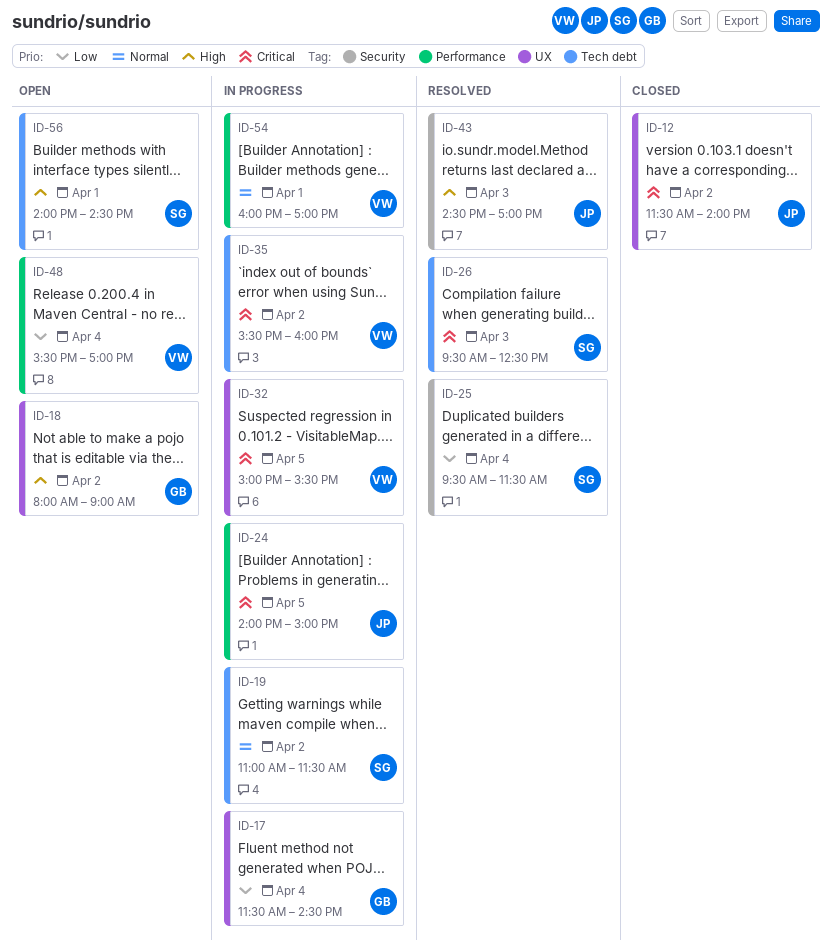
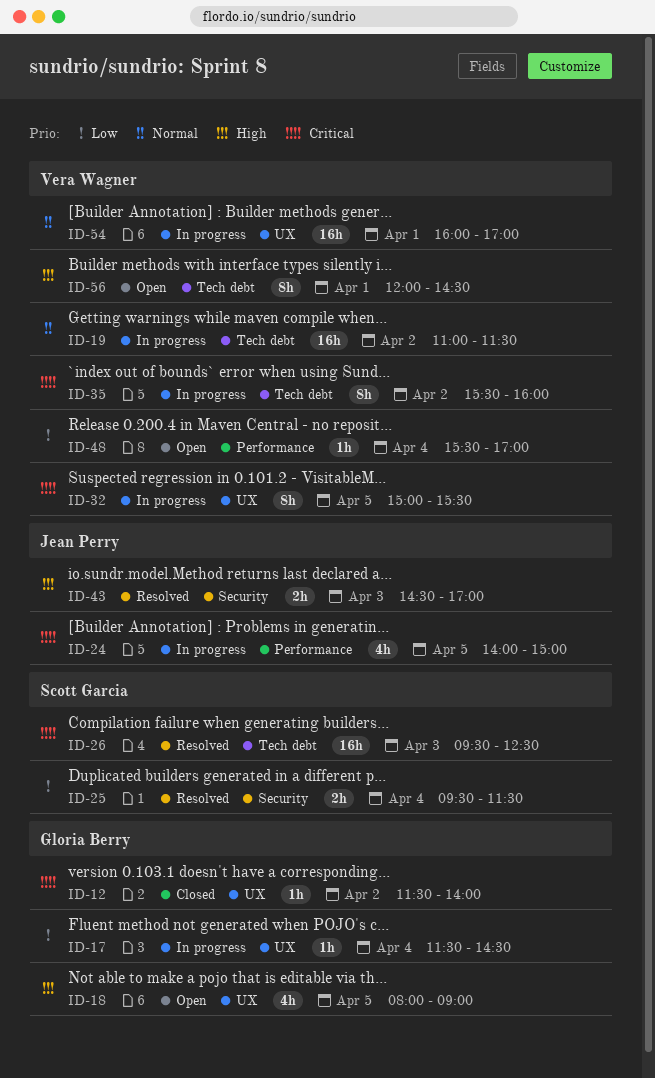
ID-12, owner: Jean Perry -> Gloria Berry
ID-18, day: Apr 2 -> Apr 5
ID-19, owner: Scott Garcia -> Vera Wagner
ID-54, label: Performance -> UX
ID-56, owner: Scott Garcia -> Vera Wagner
ID-56, begins: 14:00 -> 12:00

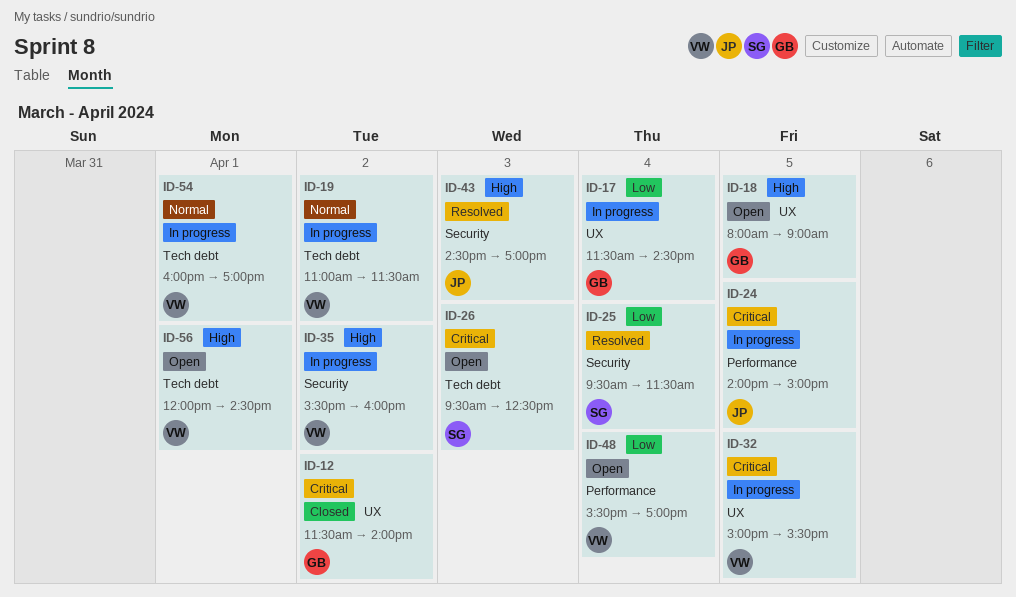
ID-26, status: Resolved -> Open
ID-35, priority: Critical -> High
ID-35, label: Tech debt -> Security
ID-54, label: UX -> Tech debt

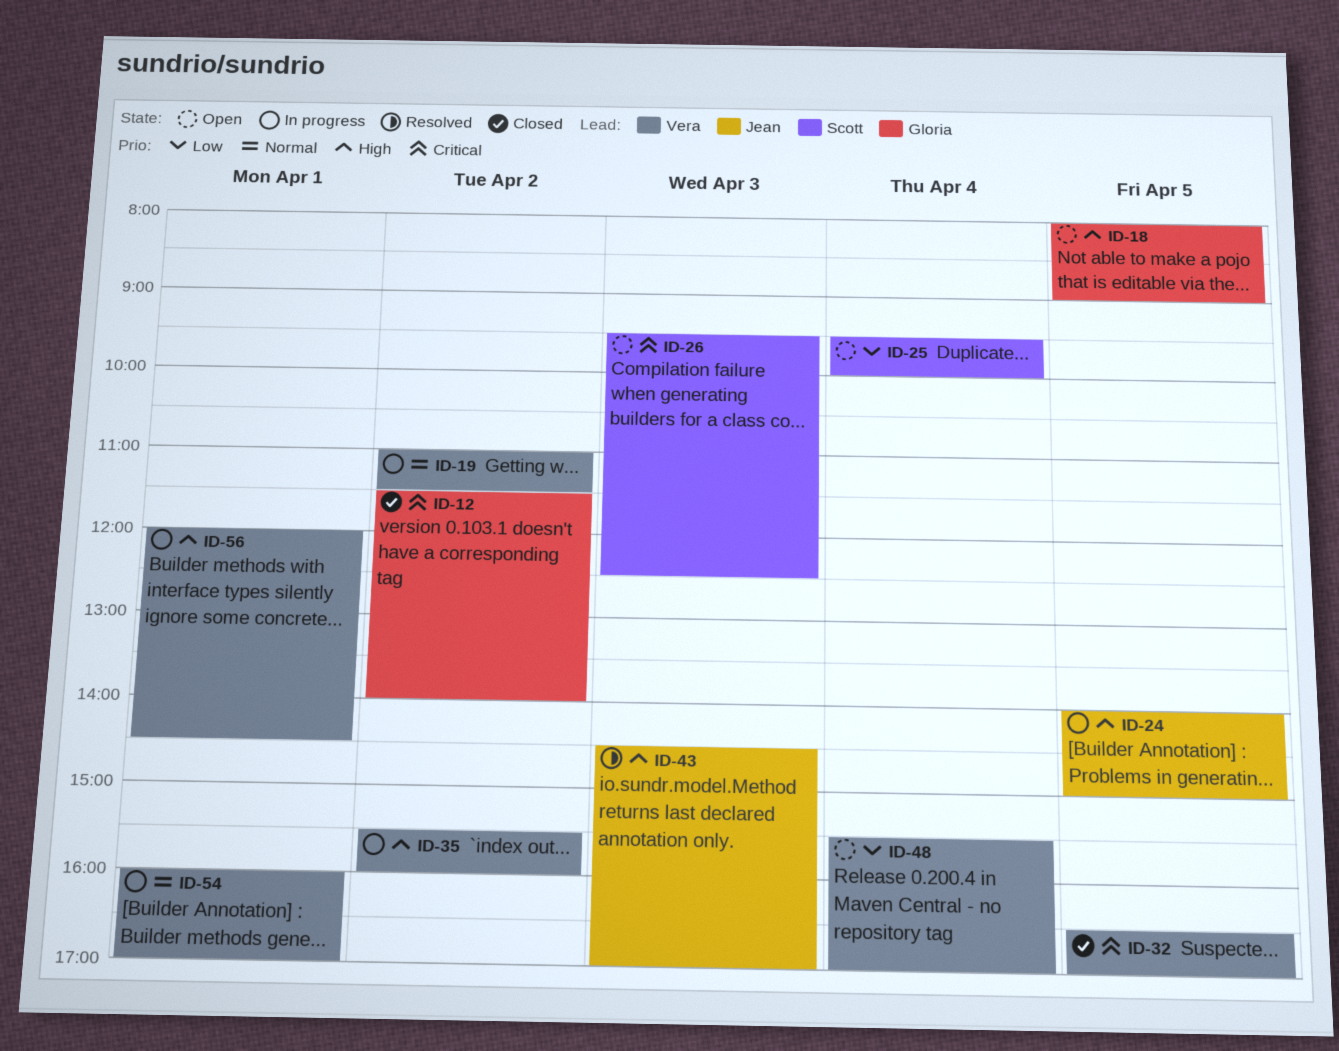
ID-17: present -> none
ID-24, priority: Critical -> High
ID-25, status: Resolved -> Open
ID-25, ends: 11:30 -> 10:00
ID-32, status: In progress -> Closed
ID-32, begins: 15:00 -> 16:30
ID-32, ends: 15:30 -> 17:00
ID-56, status: Open -> In progress

